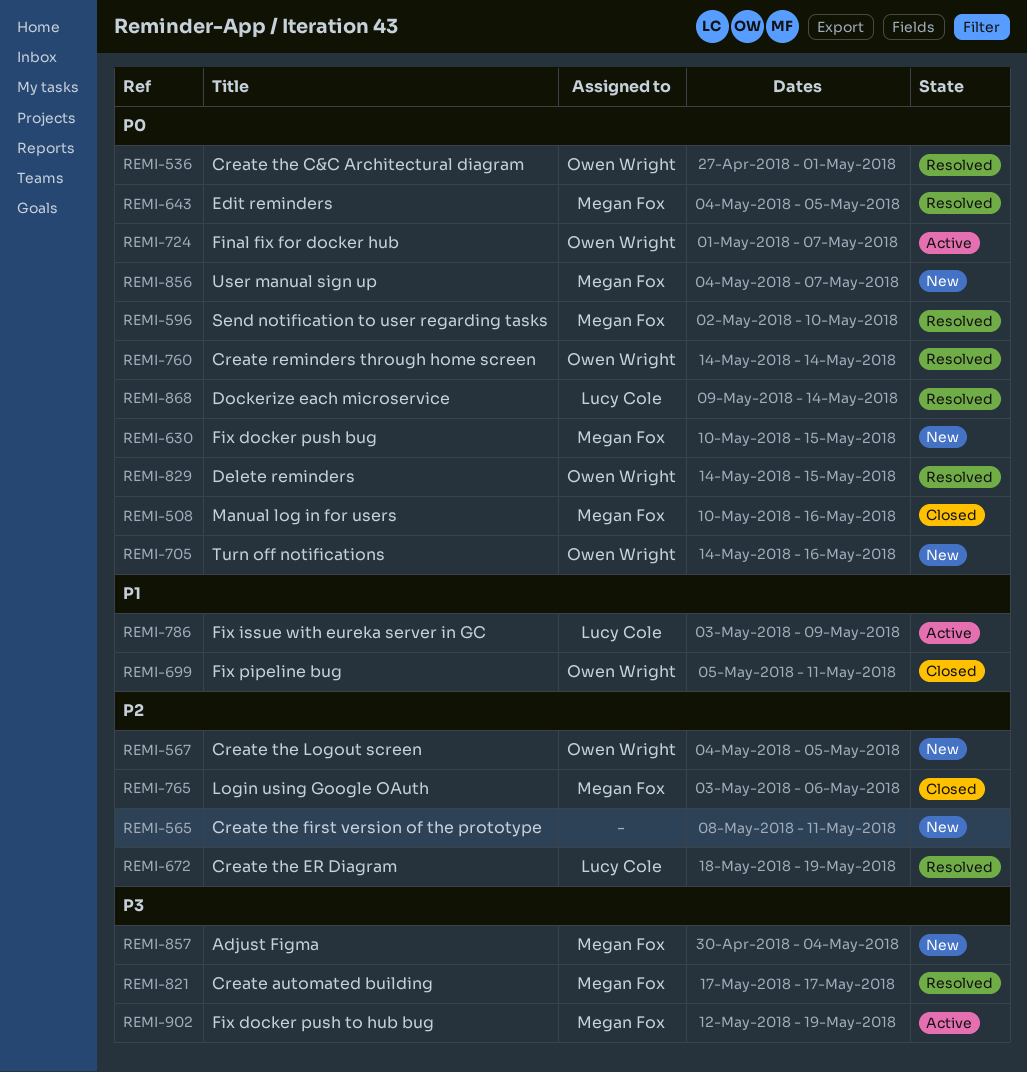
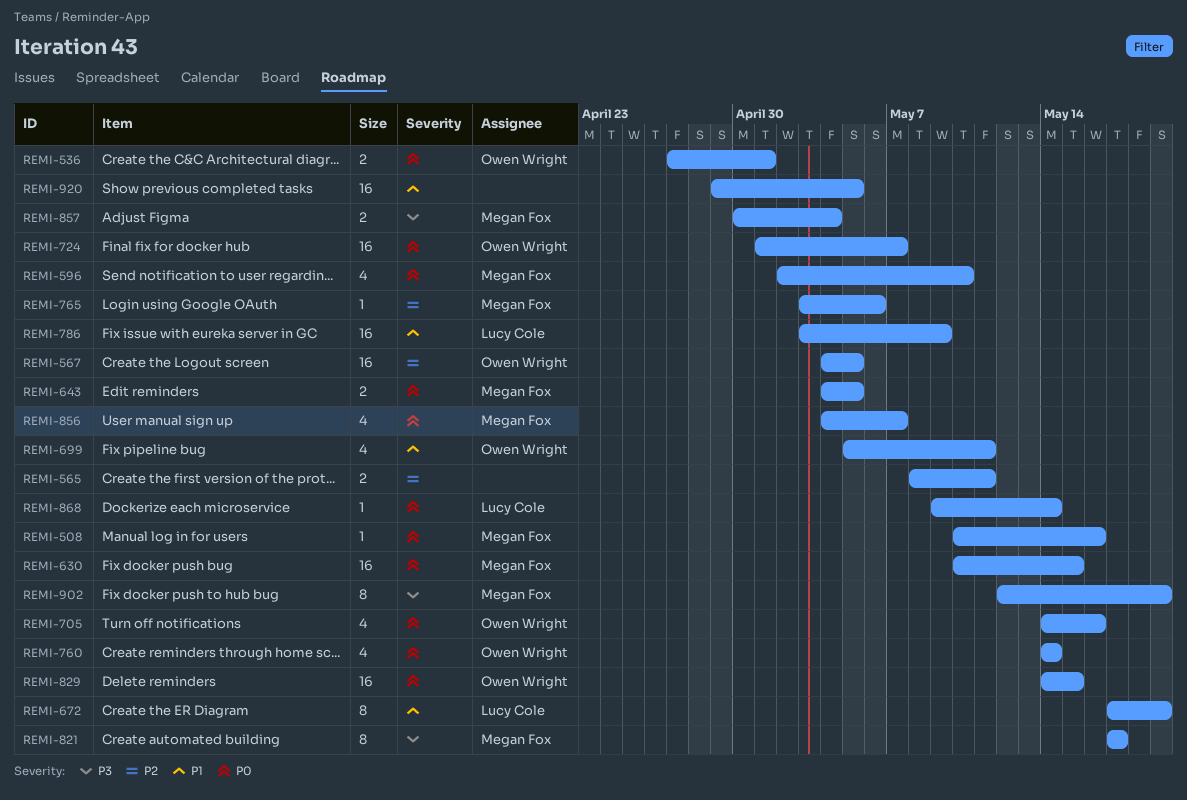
REMI-672, priority: P2 -> P1
REMI-672, start: May 18 -> May 17
REMI-920: none -> present

